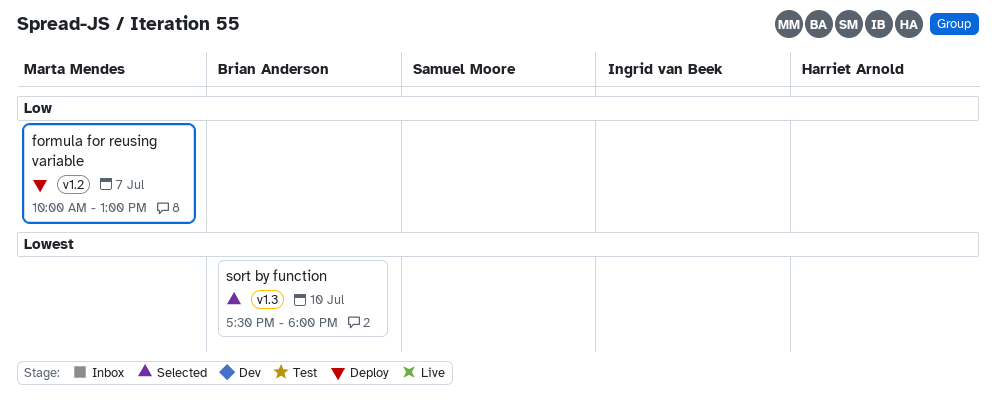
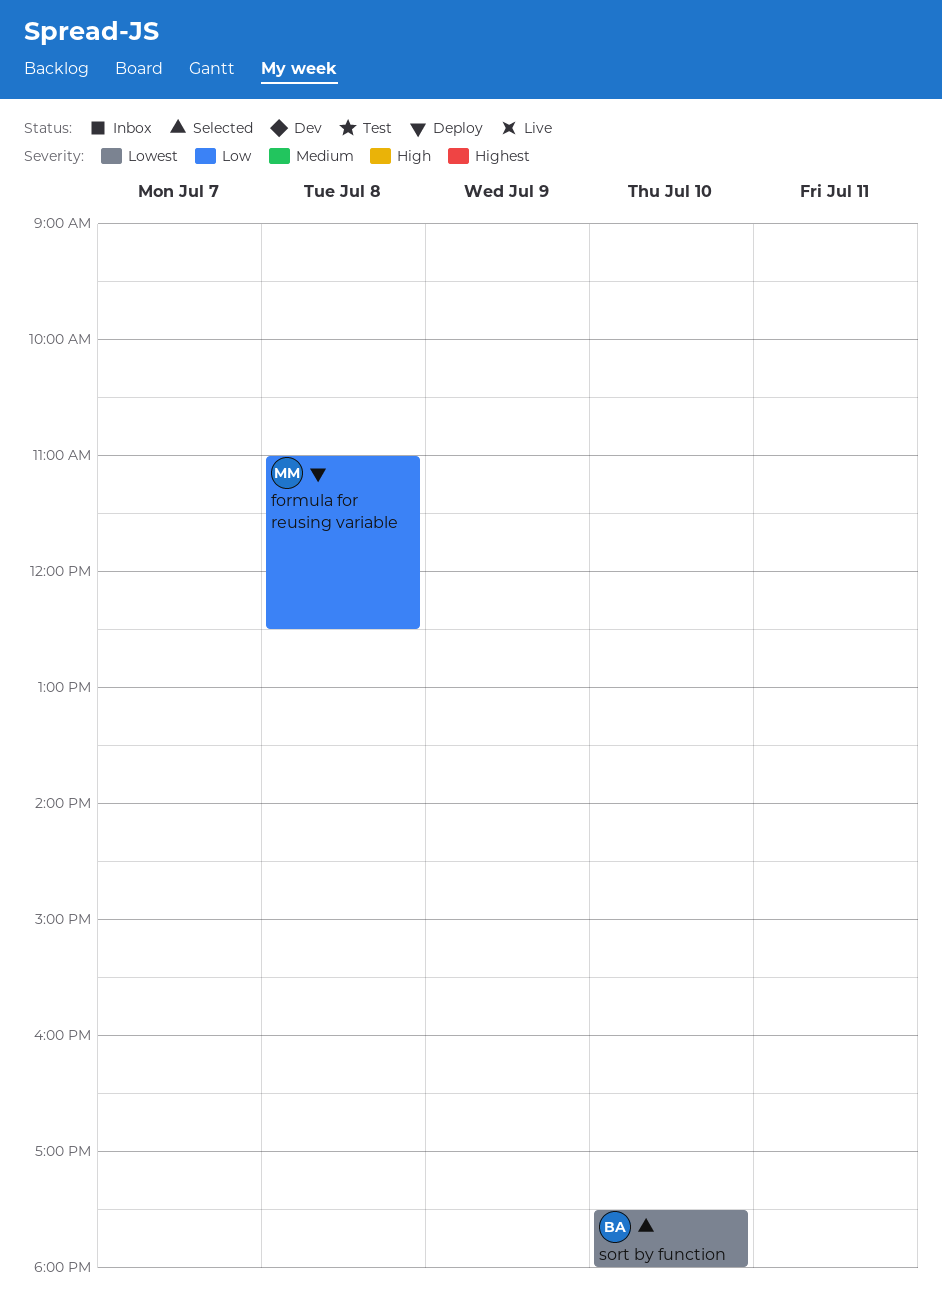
formula for reusing variable, day: Jul 7 -> Jul 8
formula for reusing variable, begins: 10:00 -> 11:00
formula for reusing variable, ends: 13:00 -> 12:30

